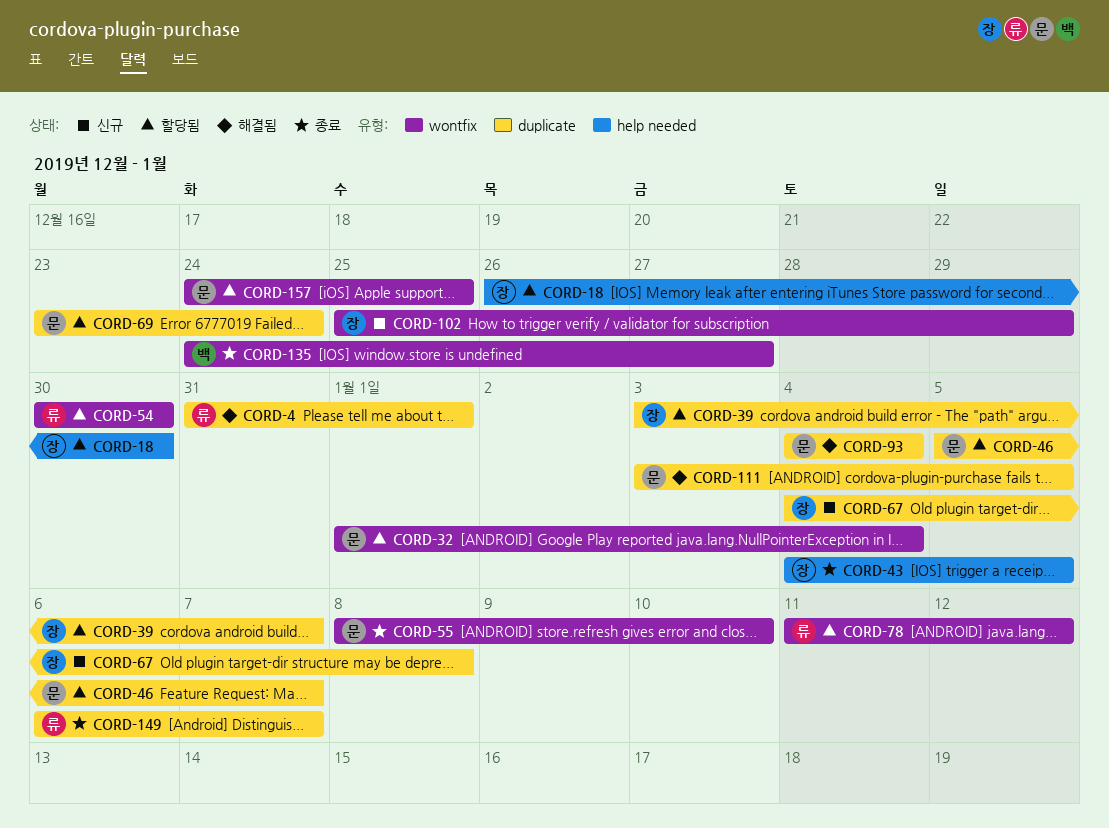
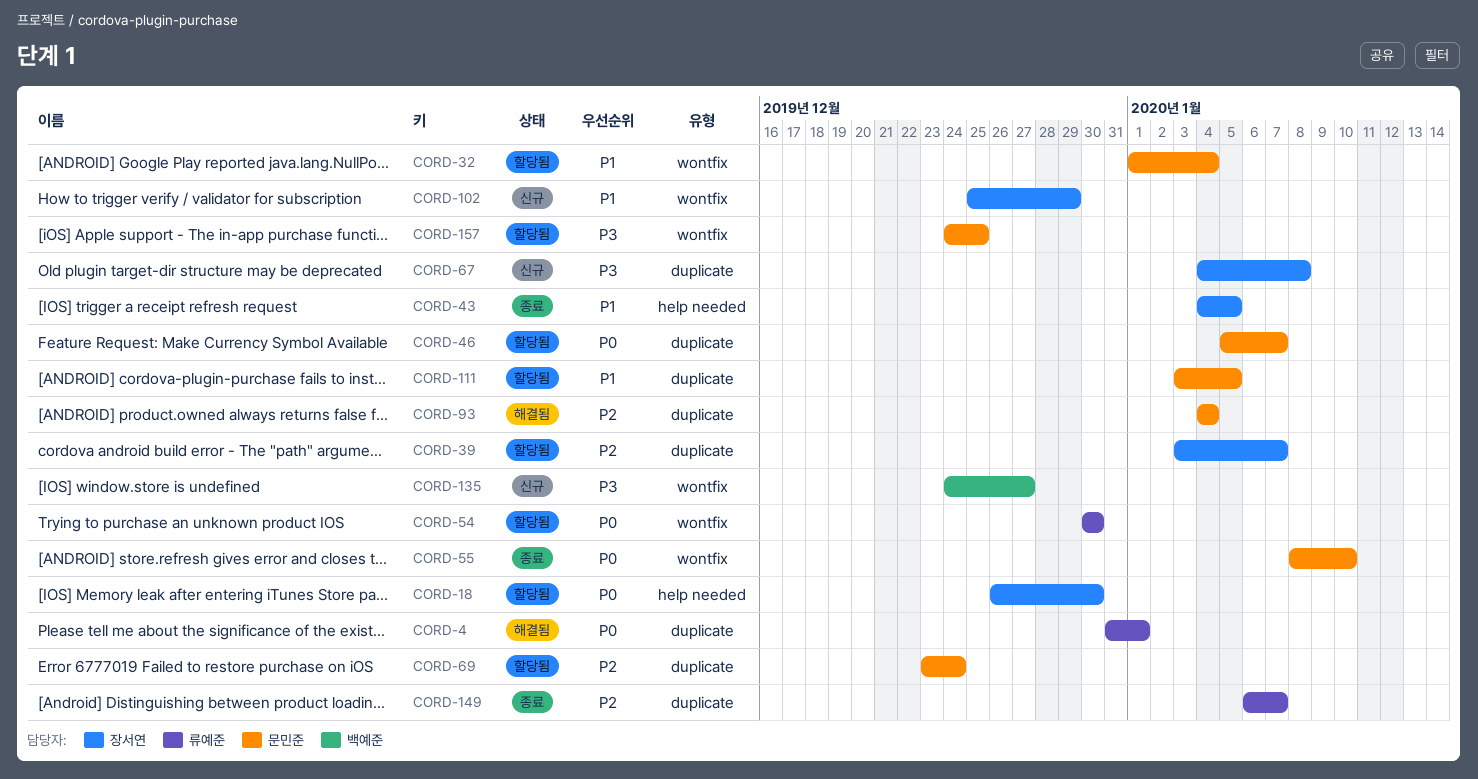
CORD-78: present -> none
CORD-111, status: 해결됨 -> 할당됨
CORD-135, status: 종료 -> 신규

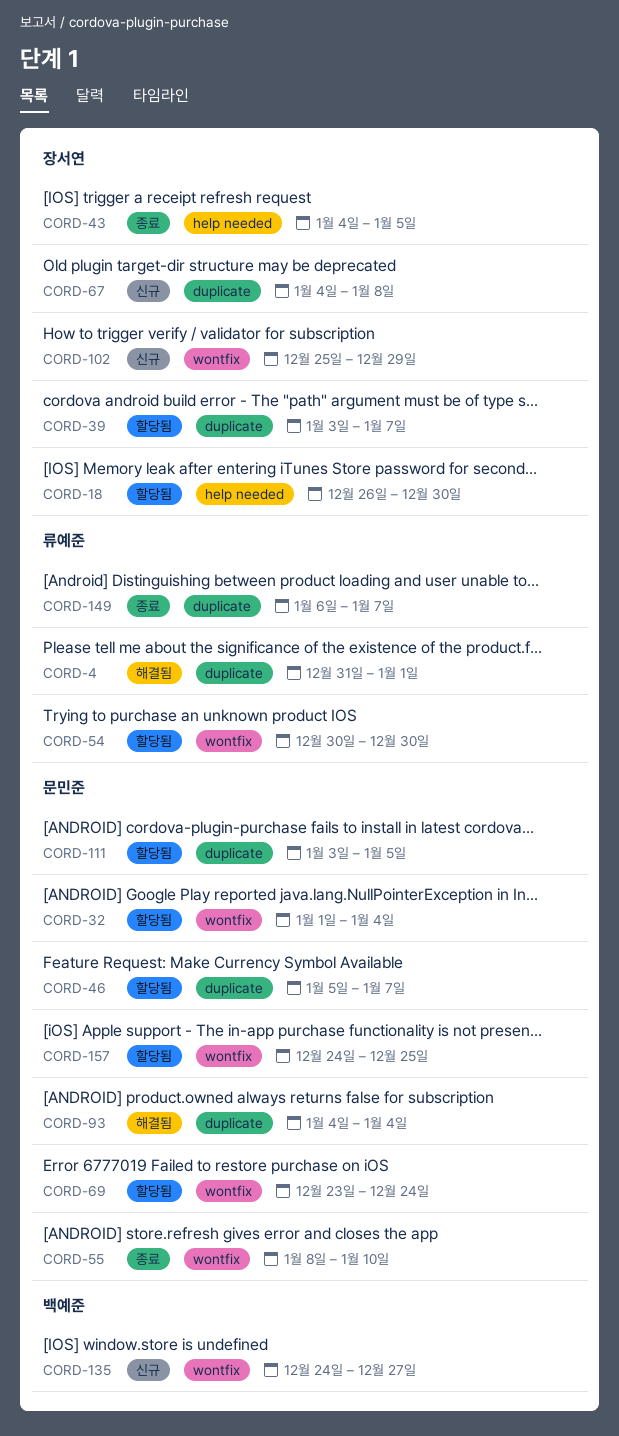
CORD-69, label: duplicate -> wontfix

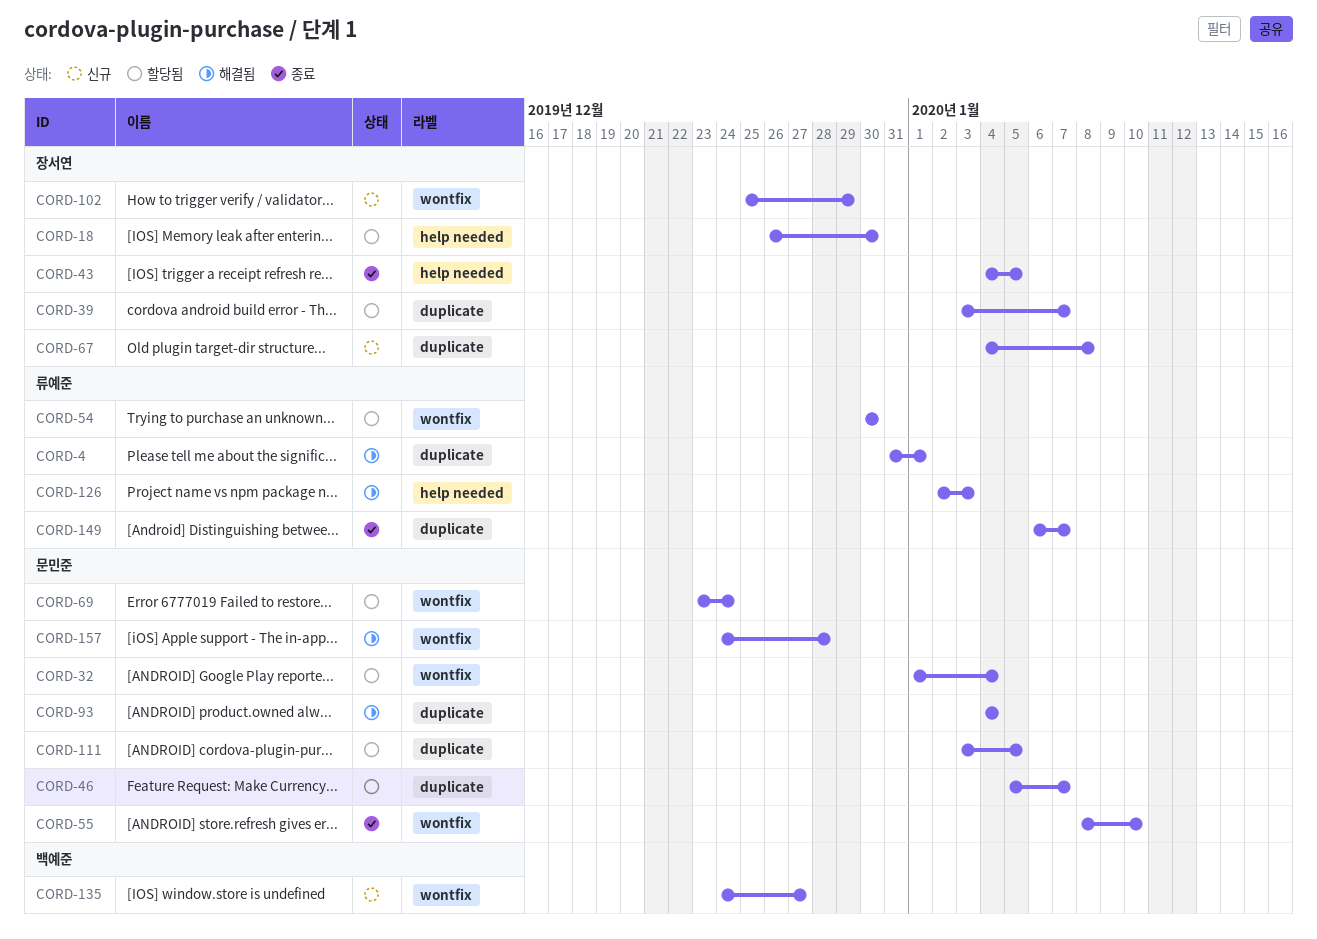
CORD-126: none -> present
CORD-157, status: 할당됨 -> 해결됨
CORD-157, due: Dec 25 -> Dec 28

